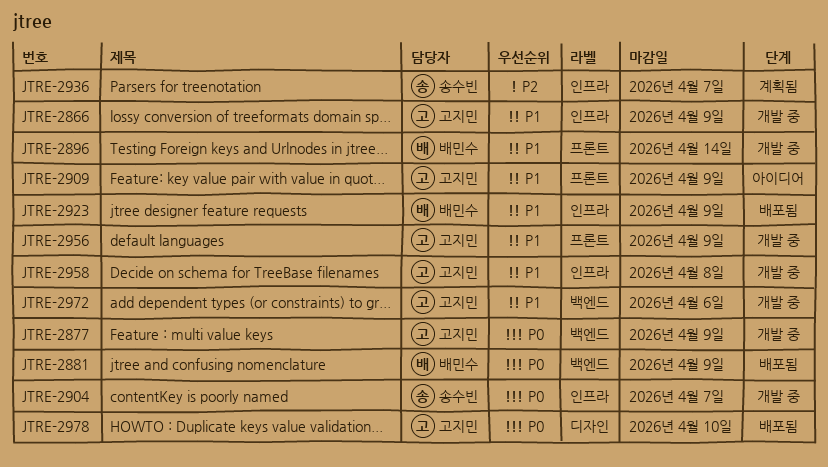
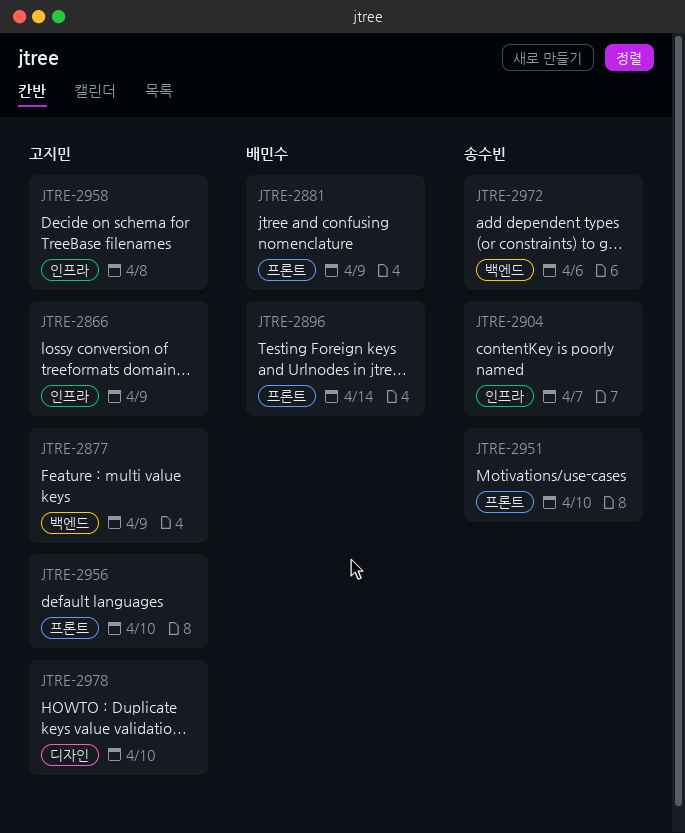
JTRE-2881, label: 백엔드 -> 프론트
JTRE-2909: present -> none
JTRE-2923: present -> none
JTRE-2936: present -> none
JTRE-2951: none -> present
JTRE-2956, due: Apr 9 -> Apr 10
JTRE-2972, owner: 고지민 -> 송수빈

